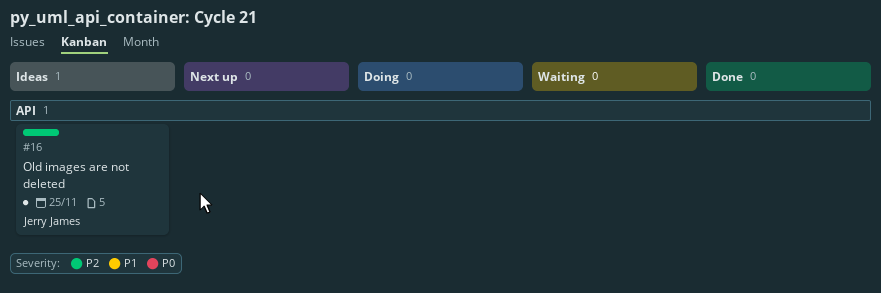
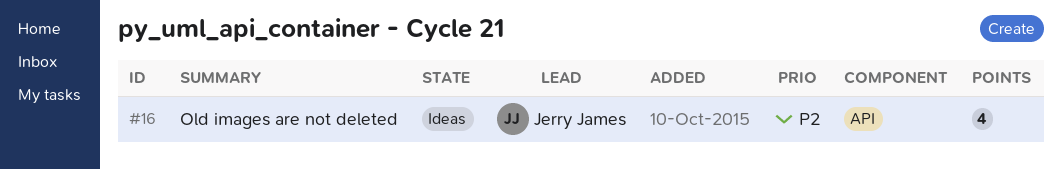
#16, estimate: 1 -> 4

